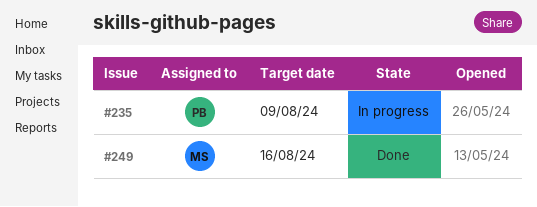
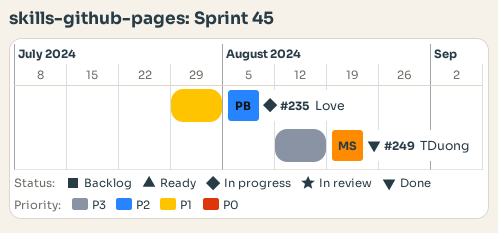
#235, due: Aug 9 -> Aug 2

